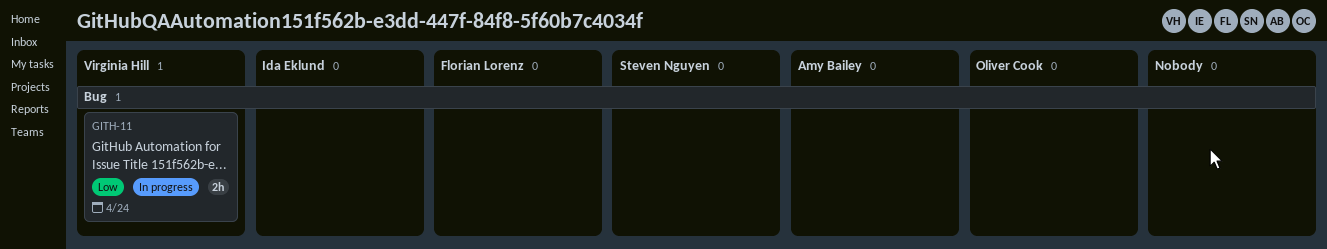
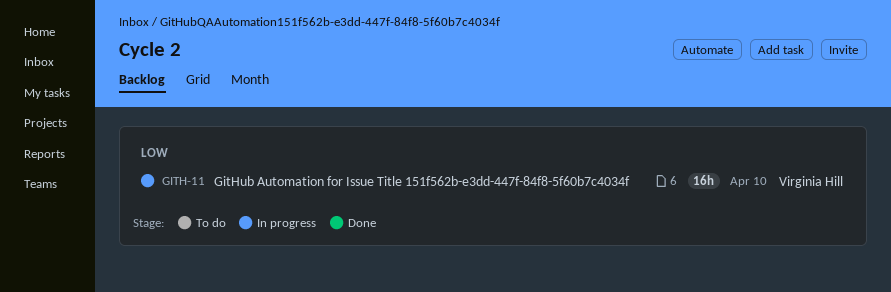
GITH-11, estimate: 2h -> 16h
GITH-11, due: Apr 24 -> Apr 10

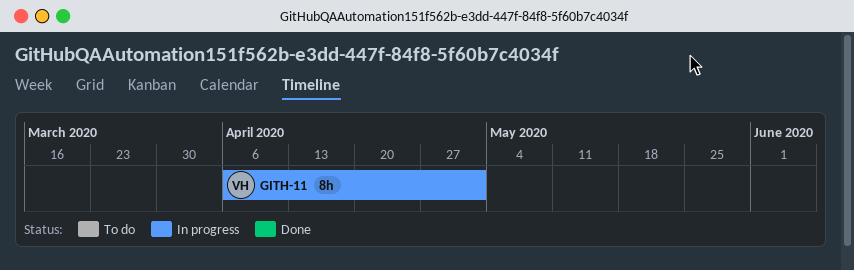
GITH-11, estimate: 16h -> 8h
GITH-11, due: Apr 10 -> May 1

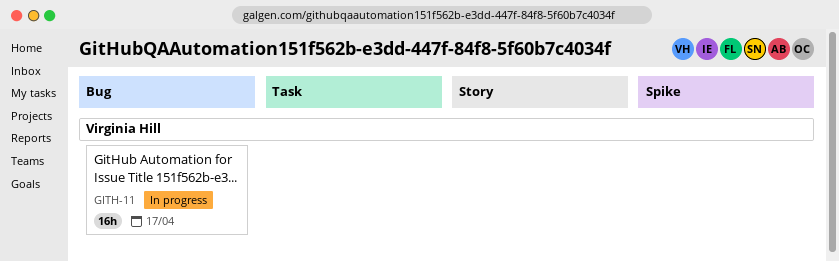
GITH-11, estimate: 8h -> 16h
GITH-11, due: May 1 -> Apr 17

